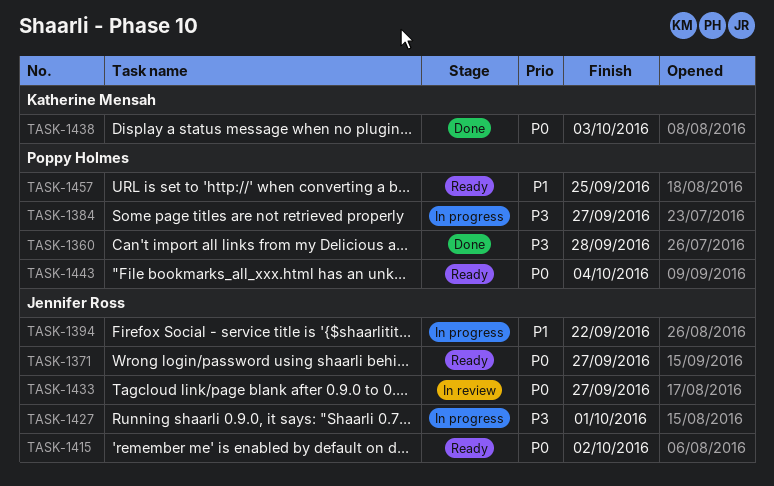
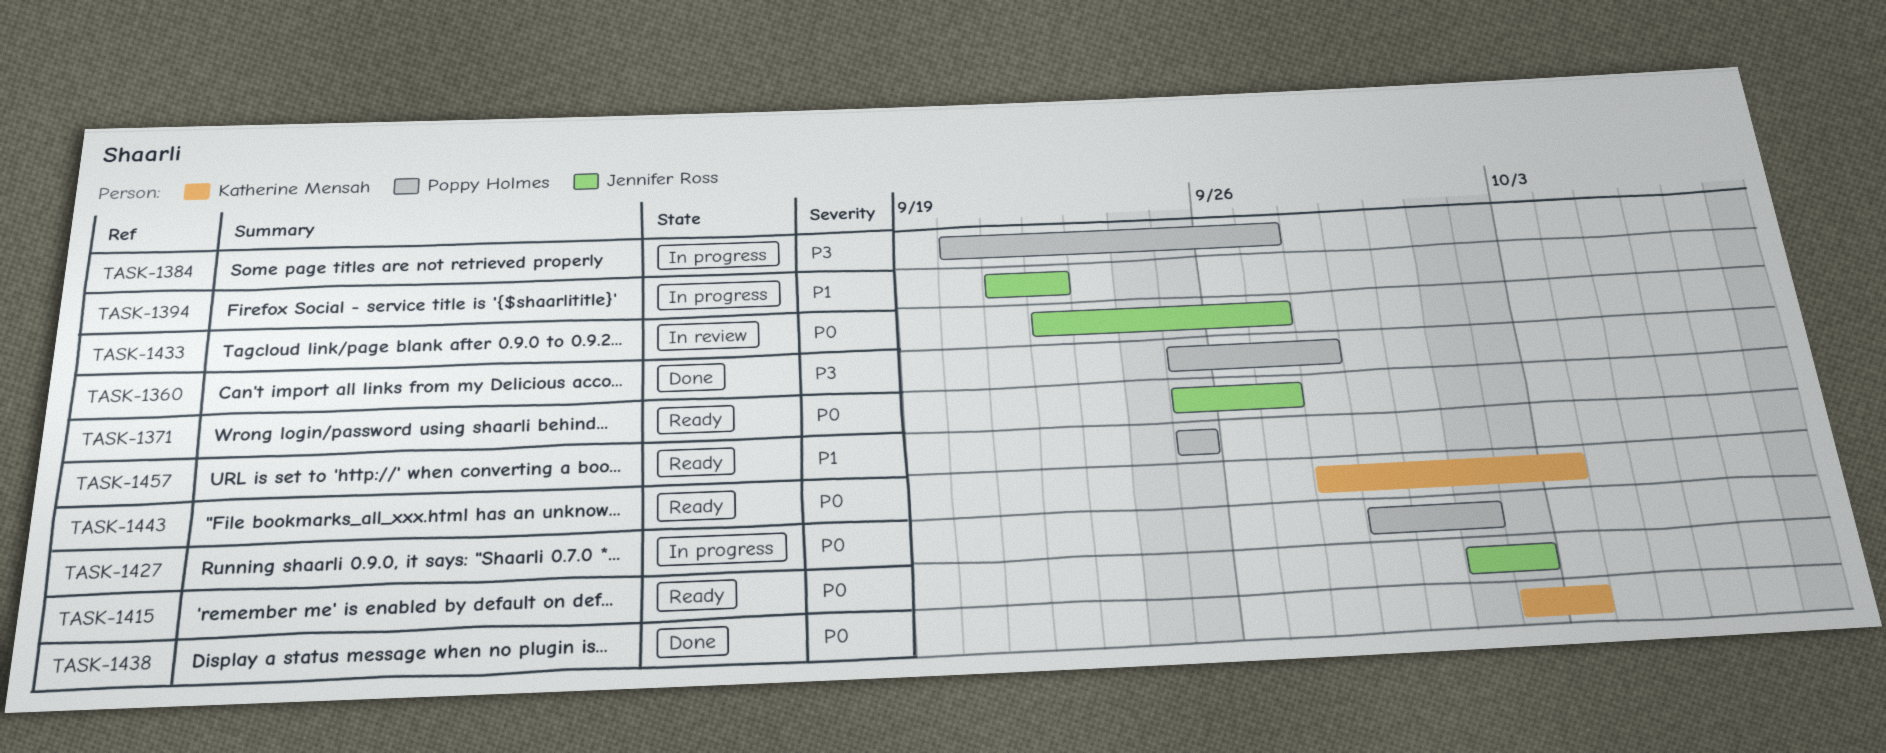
TASK-1427, owner: Jennifer Ross -> Poppy Holmes
TASK-1427, priority: P3 -> P0
TASK-1443, owner: Poppy Holmes -> Katherine Mensah
TASK-1443, due: Oct 4 -> Oct 3

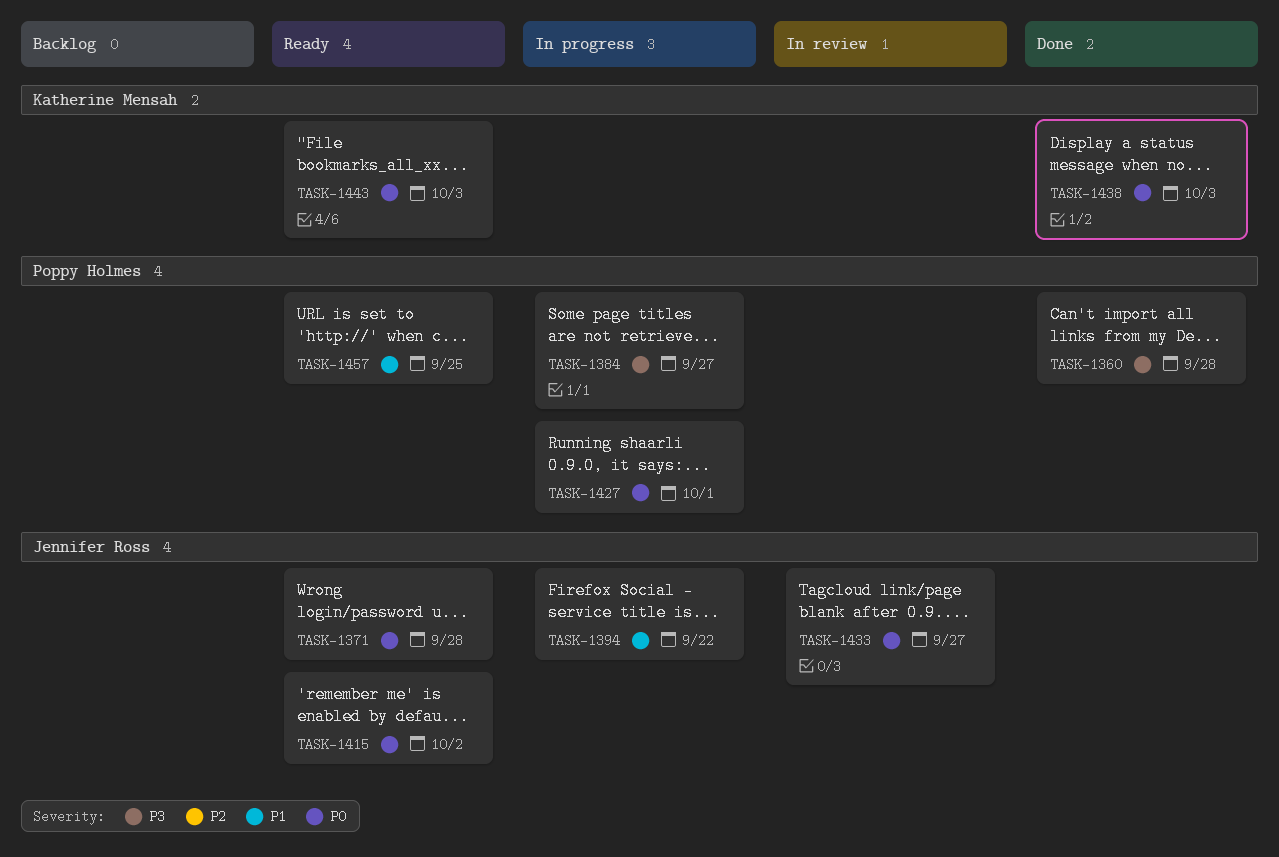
TASK-1371, due: Sep 27 -> Sep 28

